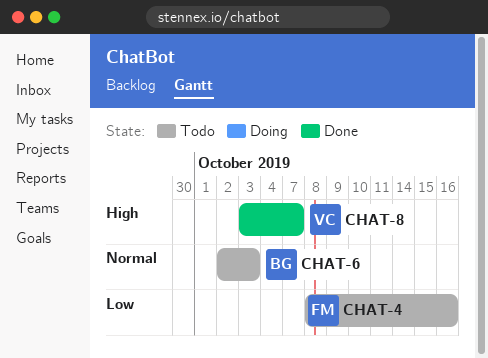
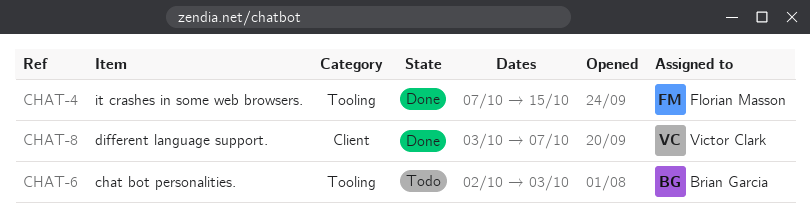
CHAT-4, status: Todo -> Done
CHAT-4, start: Oct 8 -> Oct 7
CHAT-4, due: Oct 16 -> Oct 15

